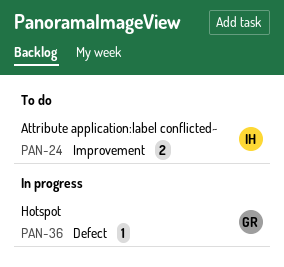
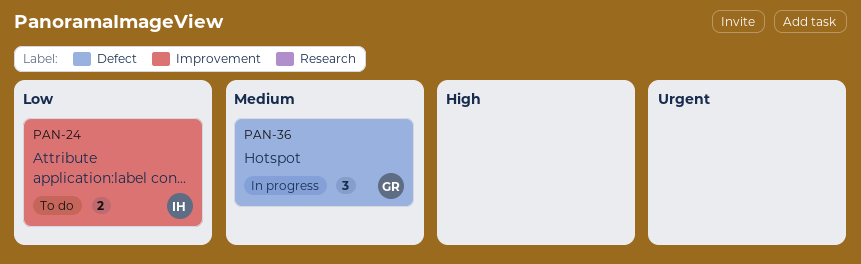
PAN-36, estimate: 1 -> 3

